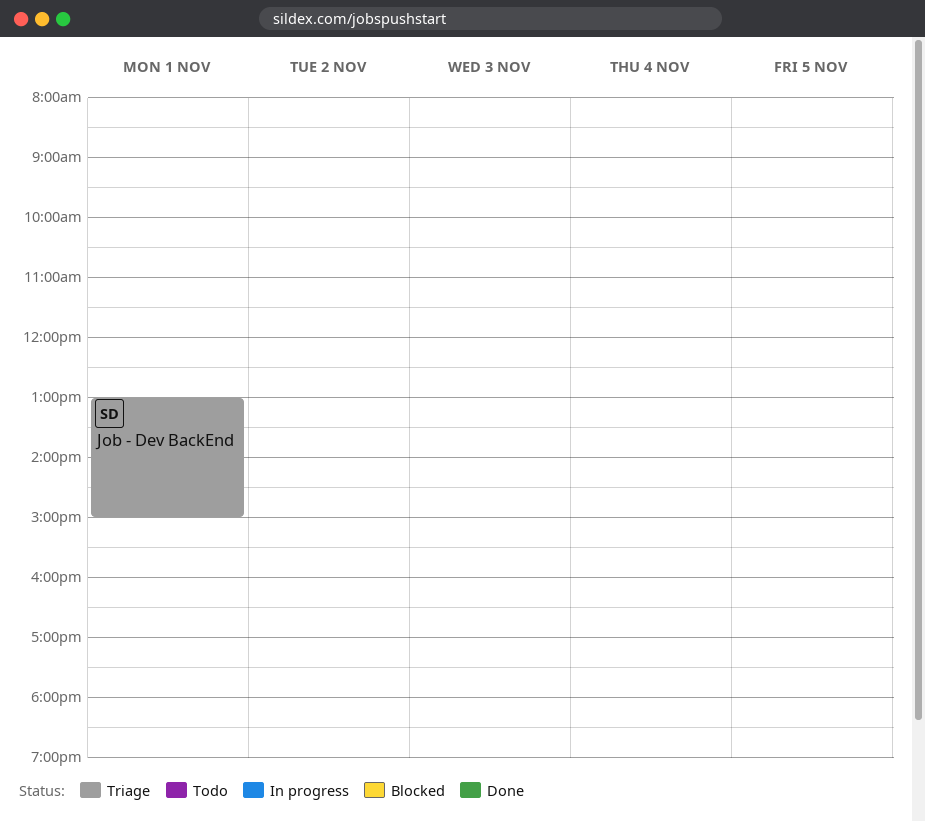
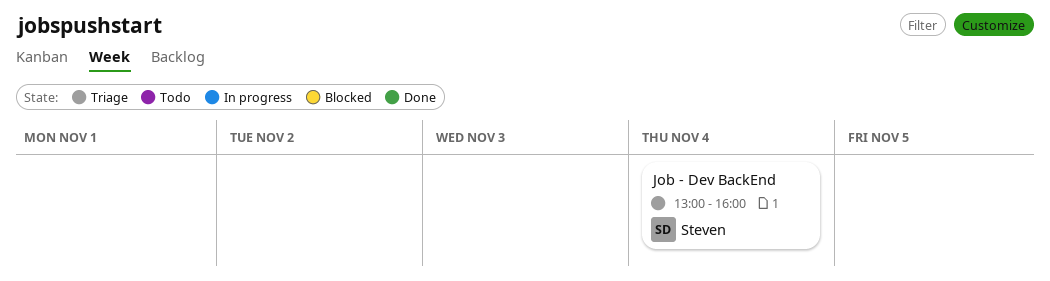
Job - Dev BackEnd, day: Nov 1 -> Nov 4
Job - Dev BackEnd, ends: 15:00 -> 16:00

